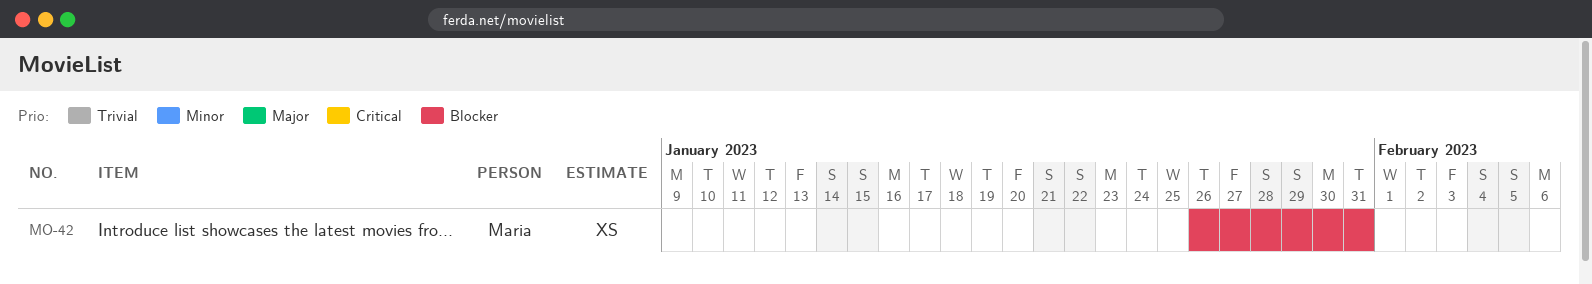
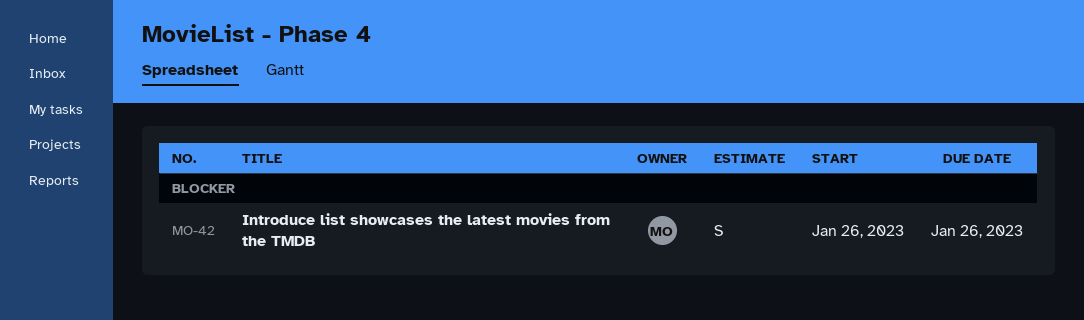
MO-42, estimate: XS -> S
MO-42, due: Jan 31 -> Jan 26

